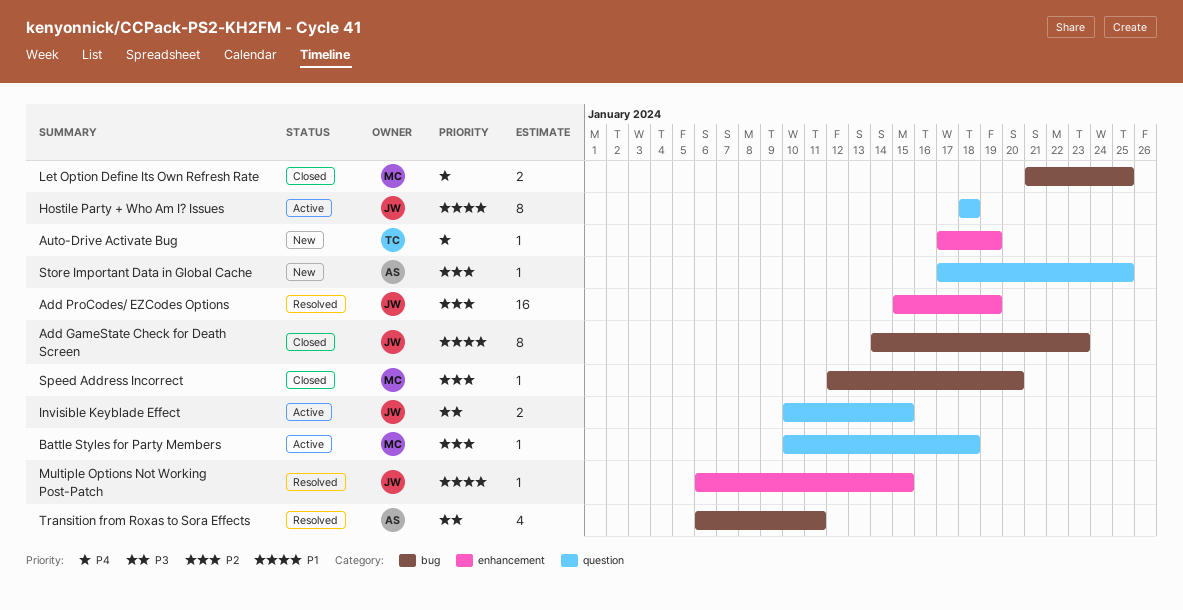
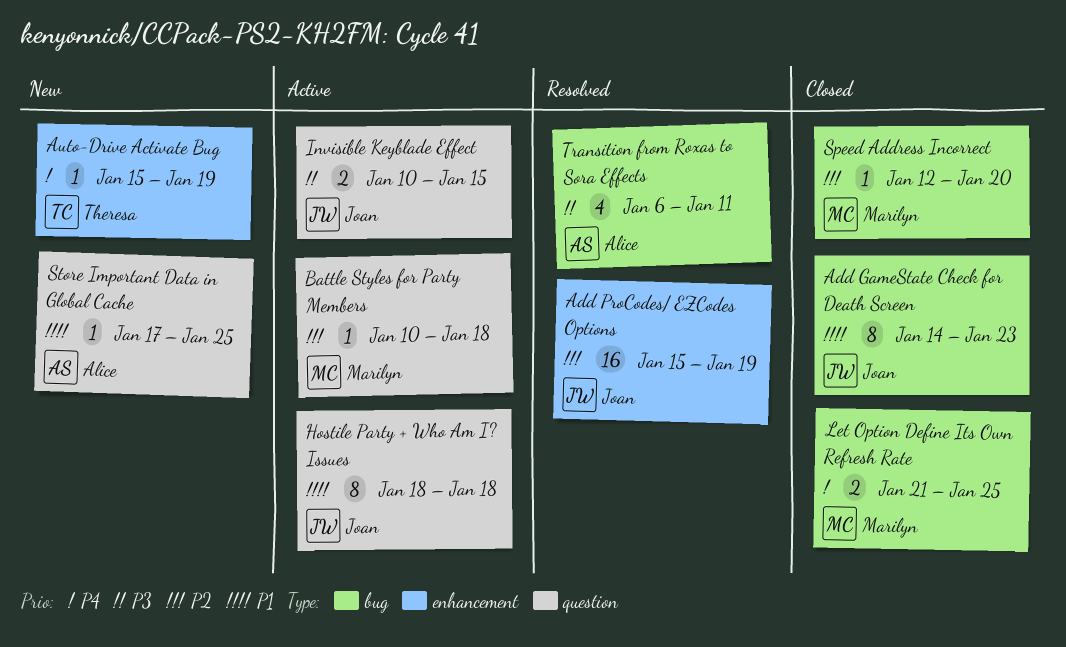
Auto-Drive Activate Bug, start: Jan 17 -> Jan 15
Multiple Options Not Working Post-Patch: present -> none
Store Important Data in Global Cache, priority: P2 -> P1

